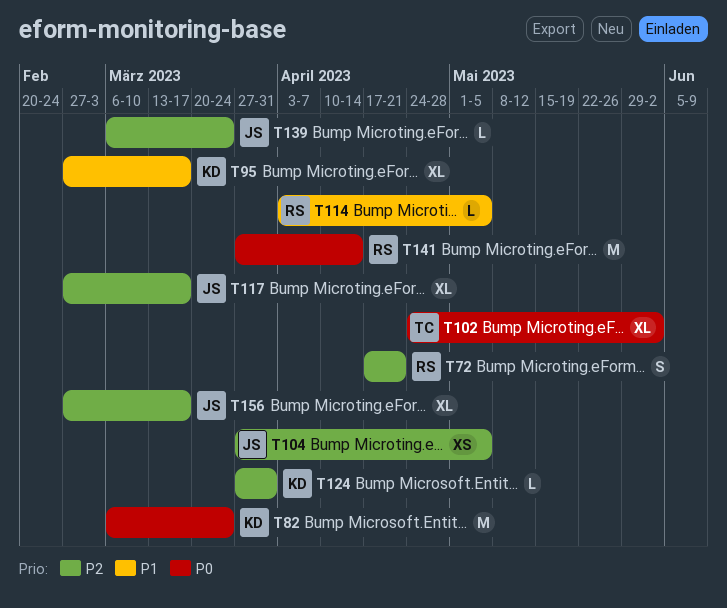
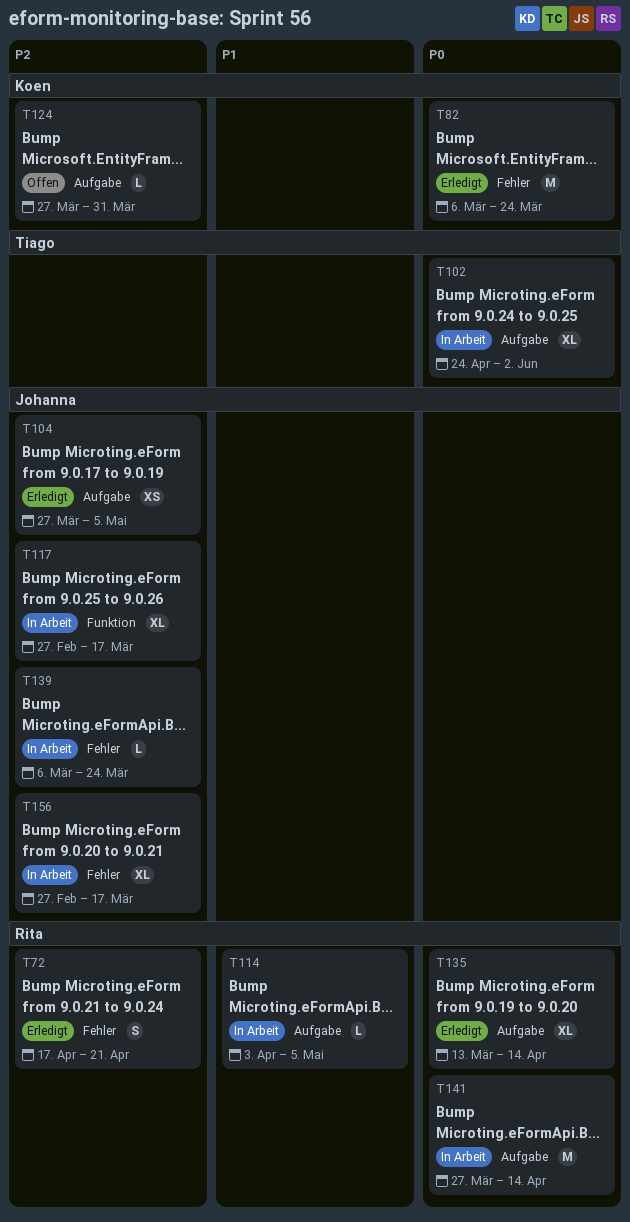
T95: present -> none
T135: none -> present

